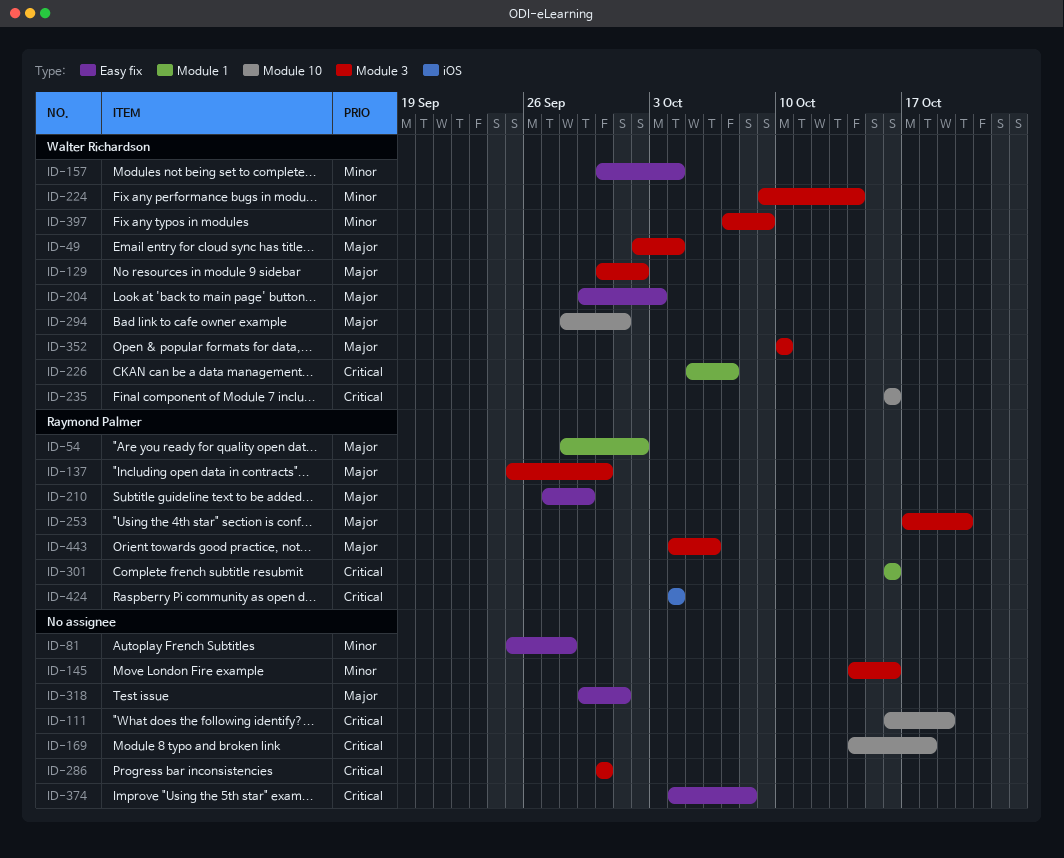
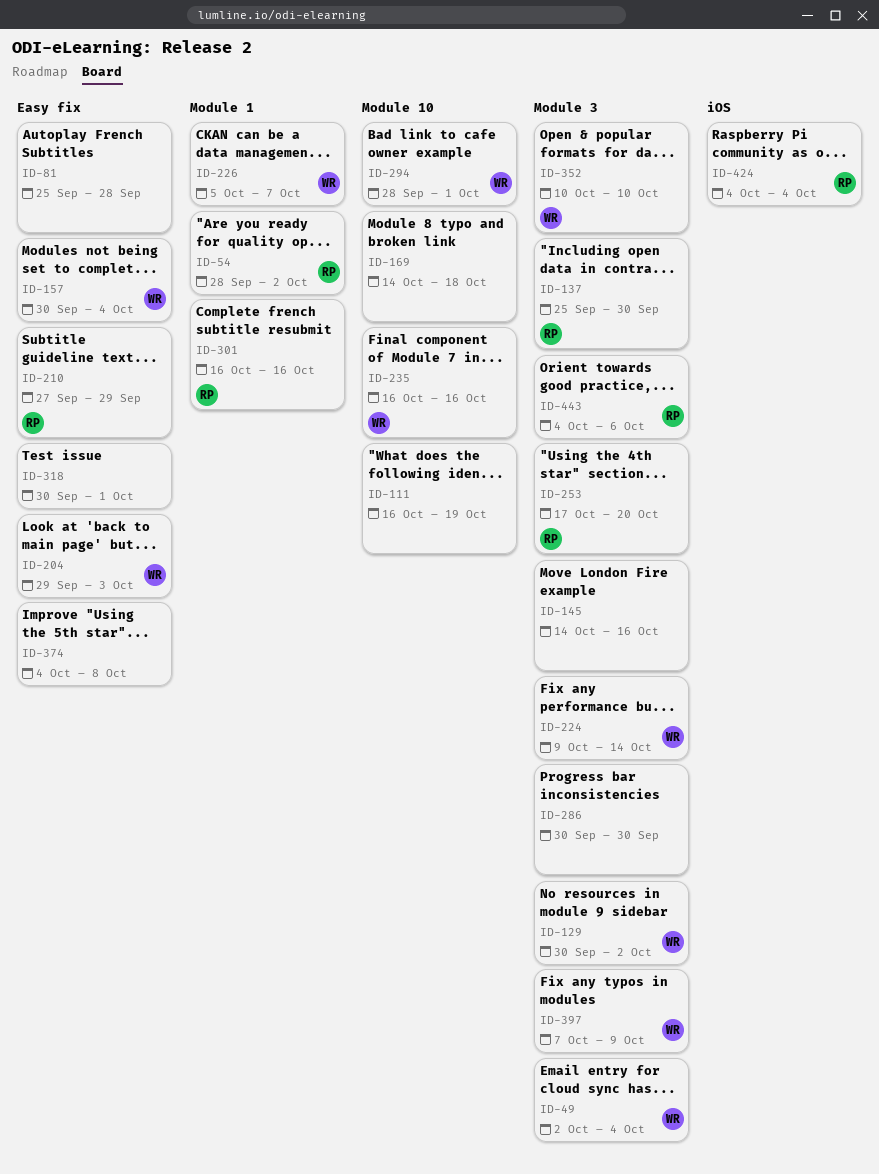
ID-318, start: Sep 29 -> Sep 30

